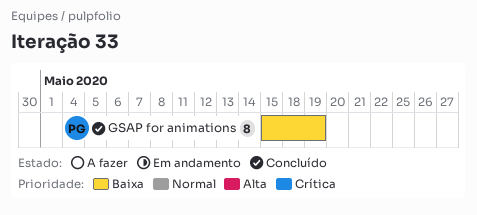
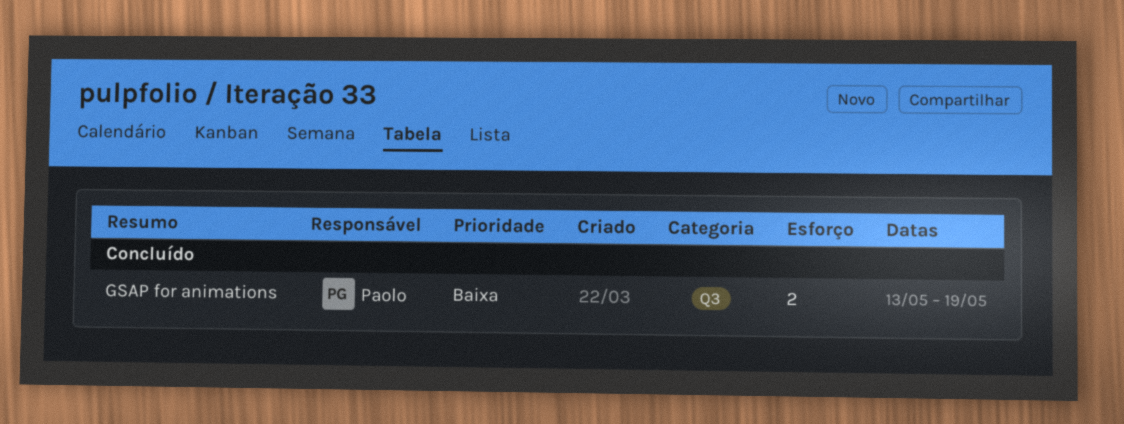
GSAP for animations, estimate: 8 -> 2
GSAP for animations, start: May 15 -> May 13

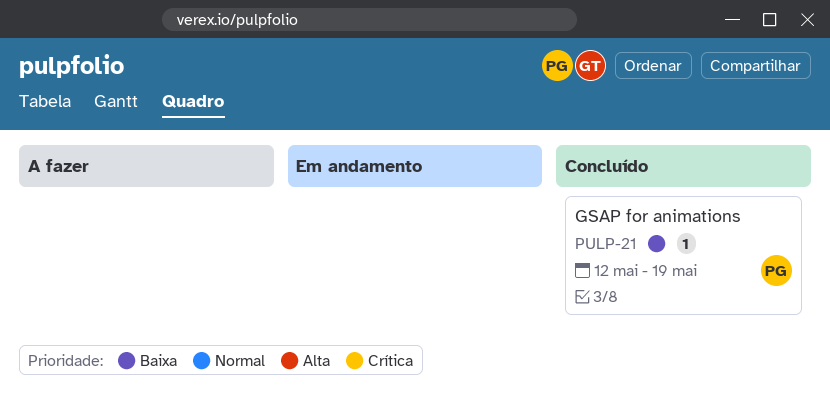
GSAP for animations, estimate: 2 -> 1
GSAP for animations, start: May 13 -> May 12

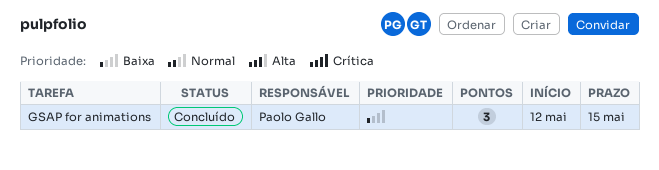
GSAP for animations, estimate: 1 -> 3
GSAP for animations, due: May 19 -> May 15

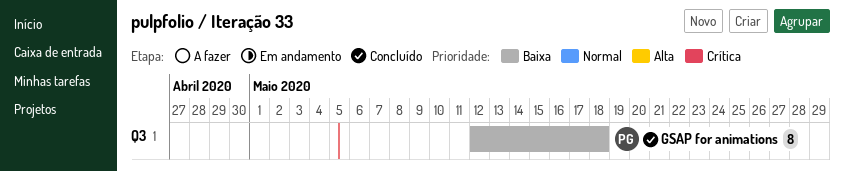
GSAP for animations, estimate: 3 -> 8
GSAP for animations, due: May 15 -> May 18

